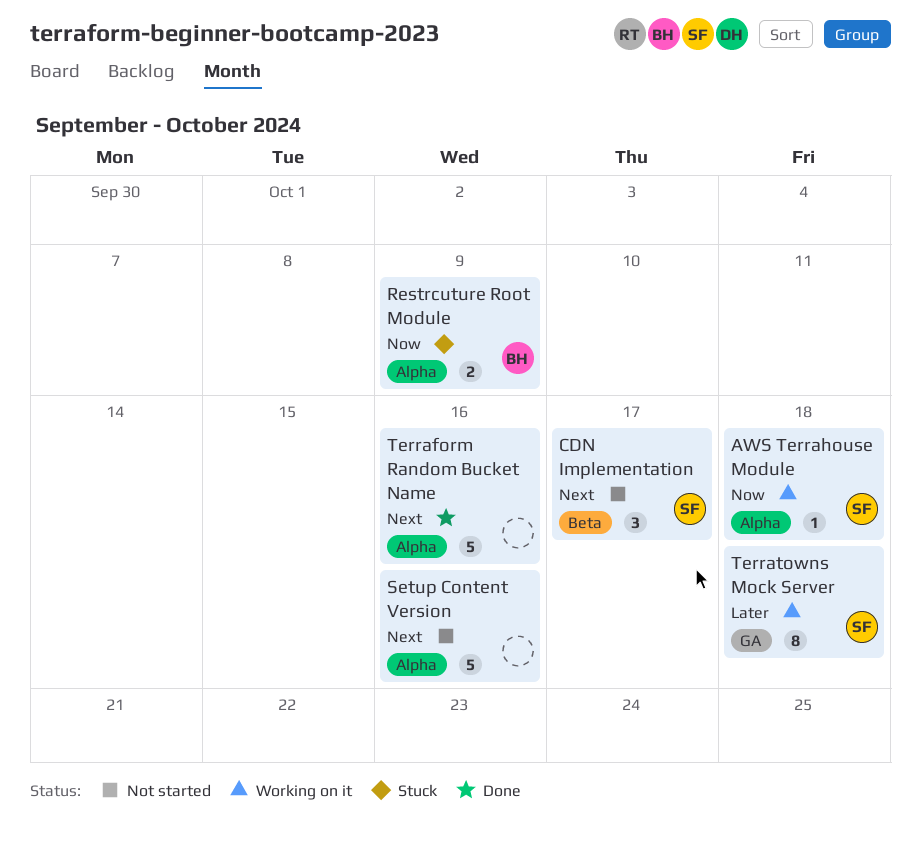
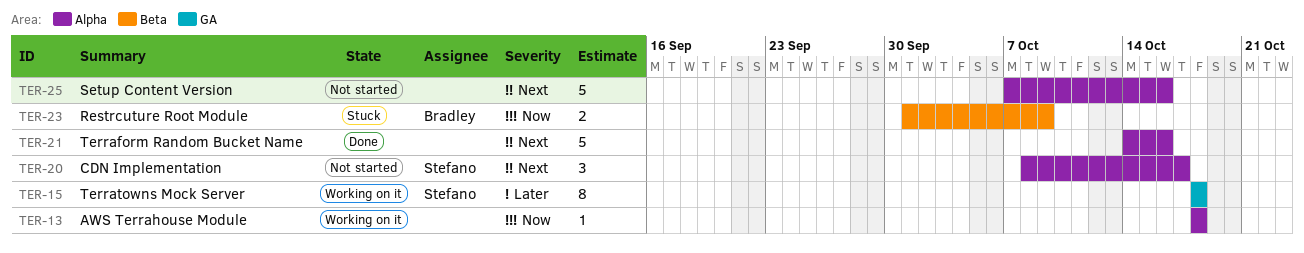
AWS Terrahouse Module, owner: Stefano -> none
CDN Implementation, label: Beta -> Alpha
Restrcuture Root Module, label: Alpha -> Beta

